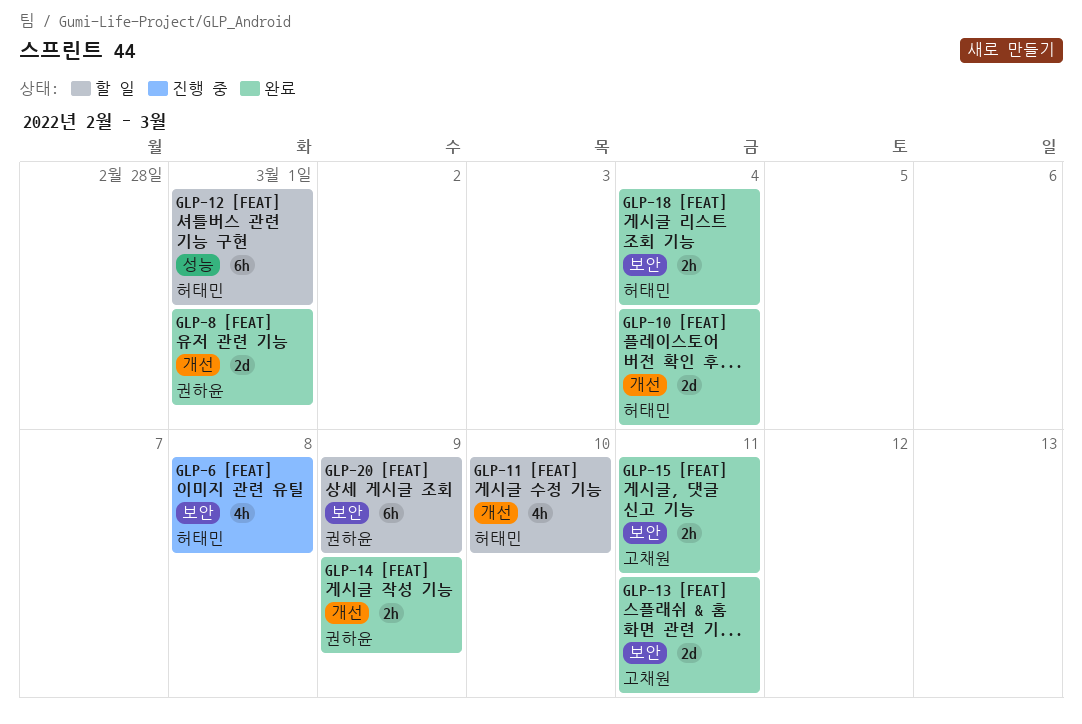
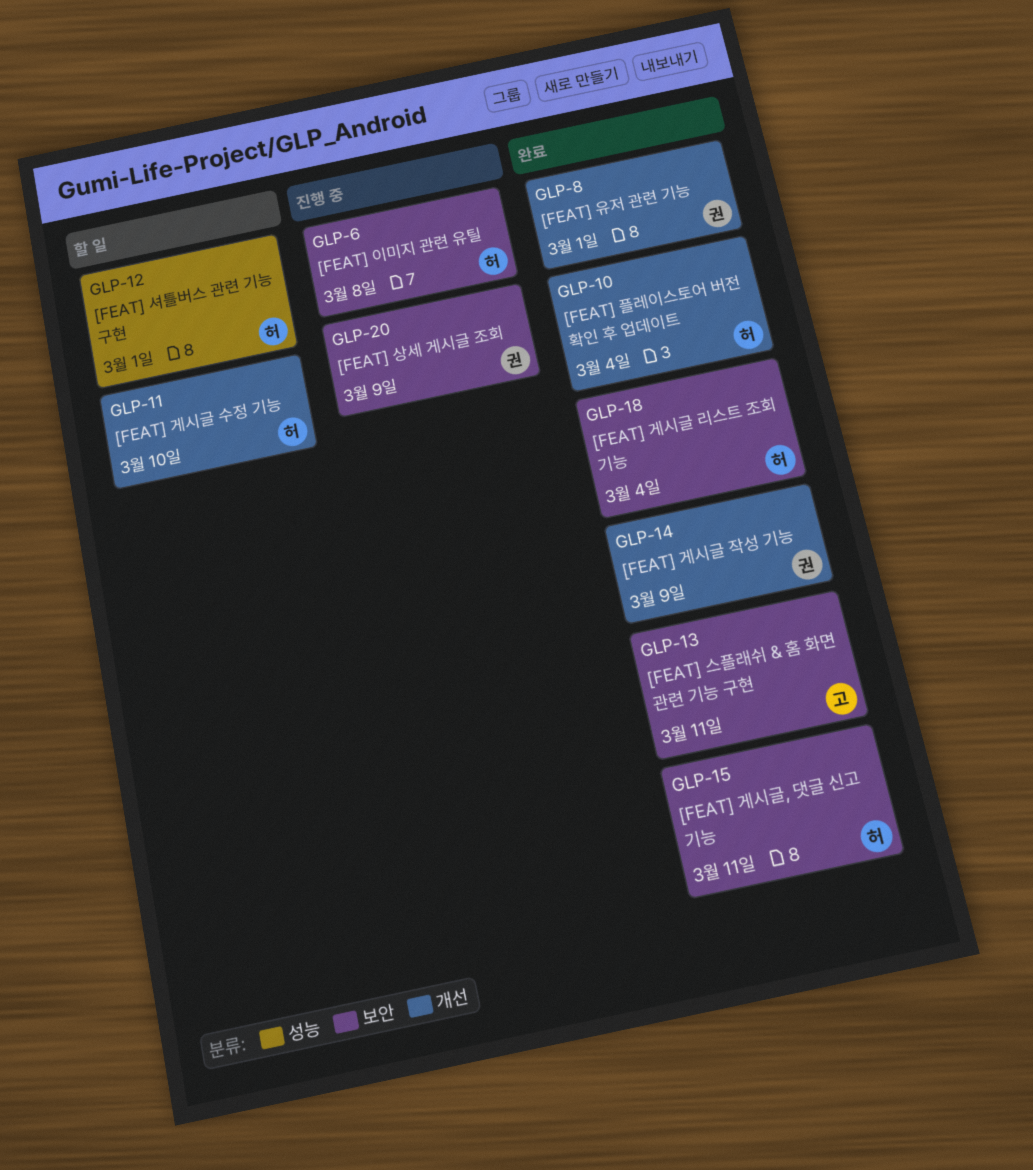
GLP-15, owner: 고채원 -> 허태민
GLP-20, status: 할 일 -> 진행 중

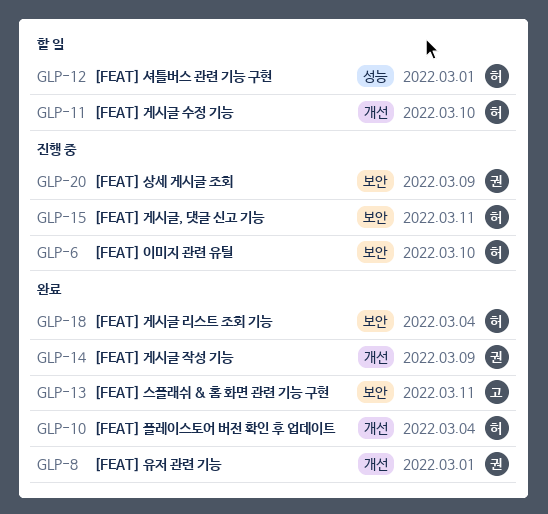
GLP-6, due: Mar 8 -> Mar 10
GLP-15, status: 완료 -> 진행 중

